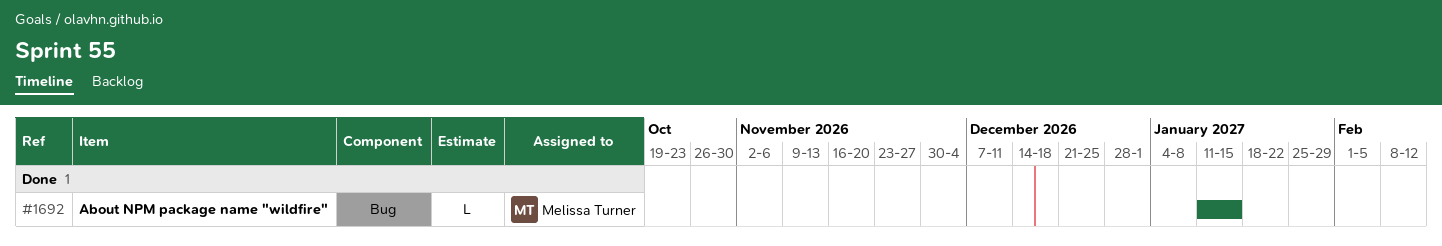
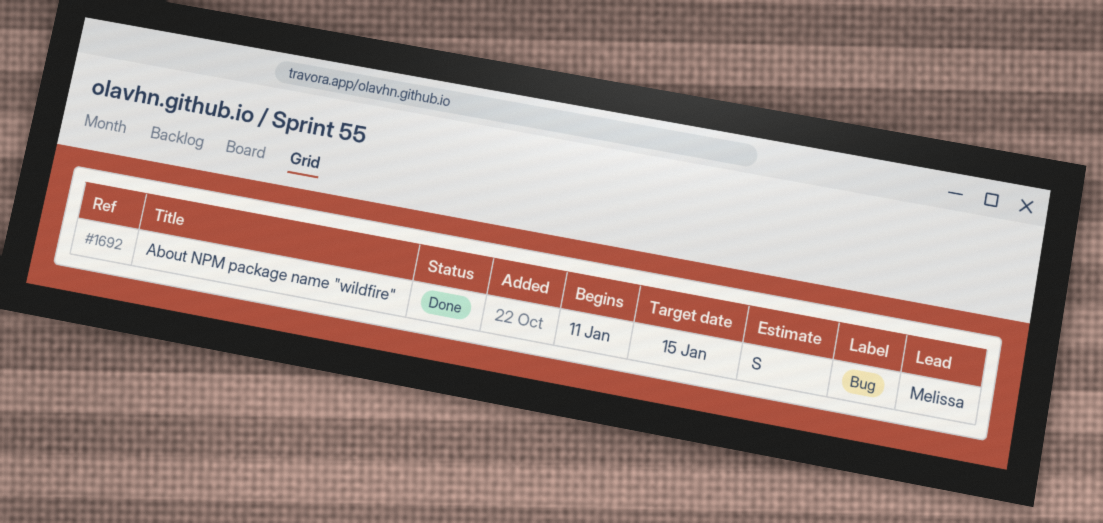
#1692, estimate: L -> S

